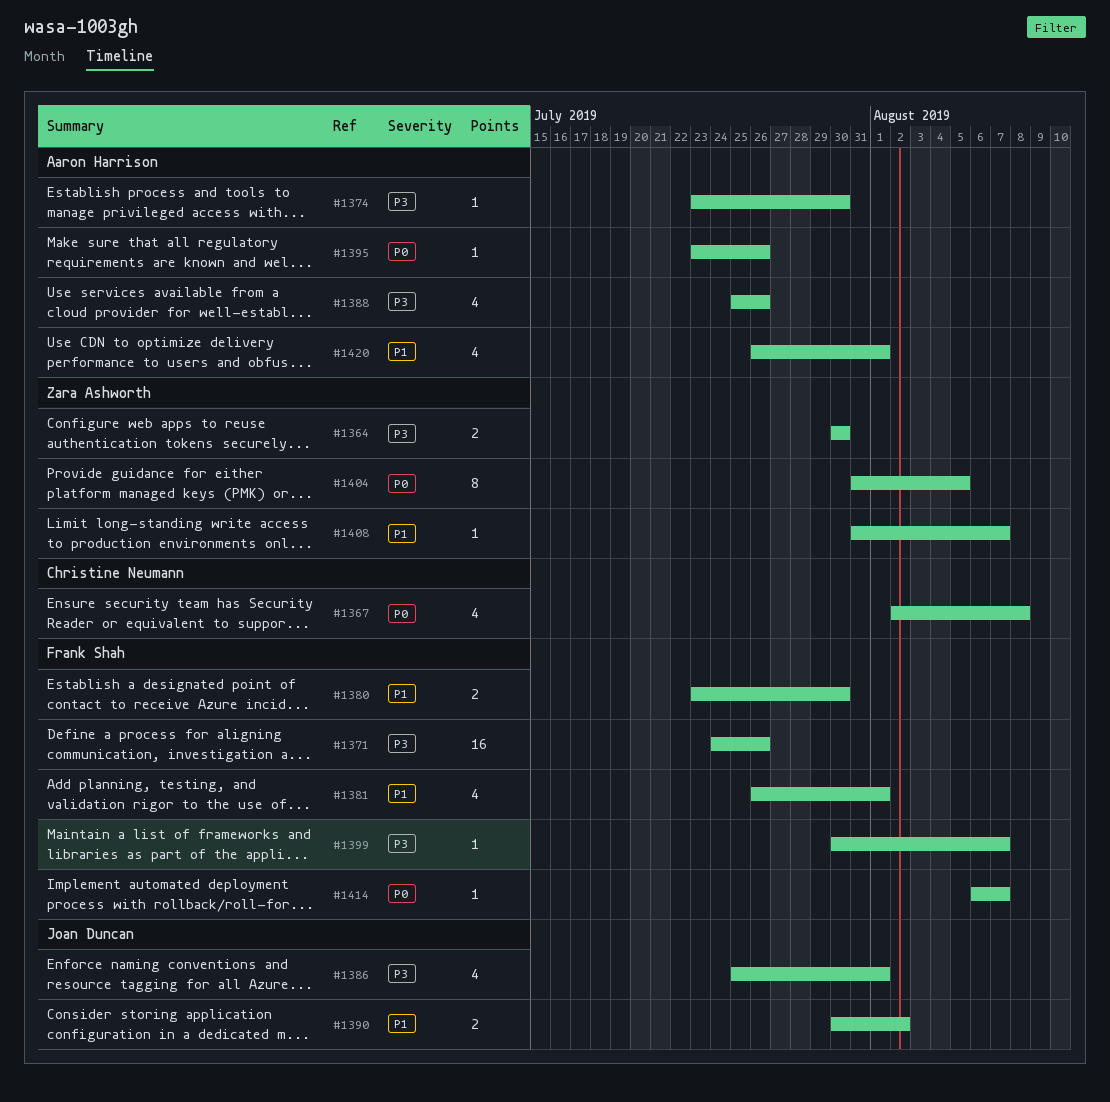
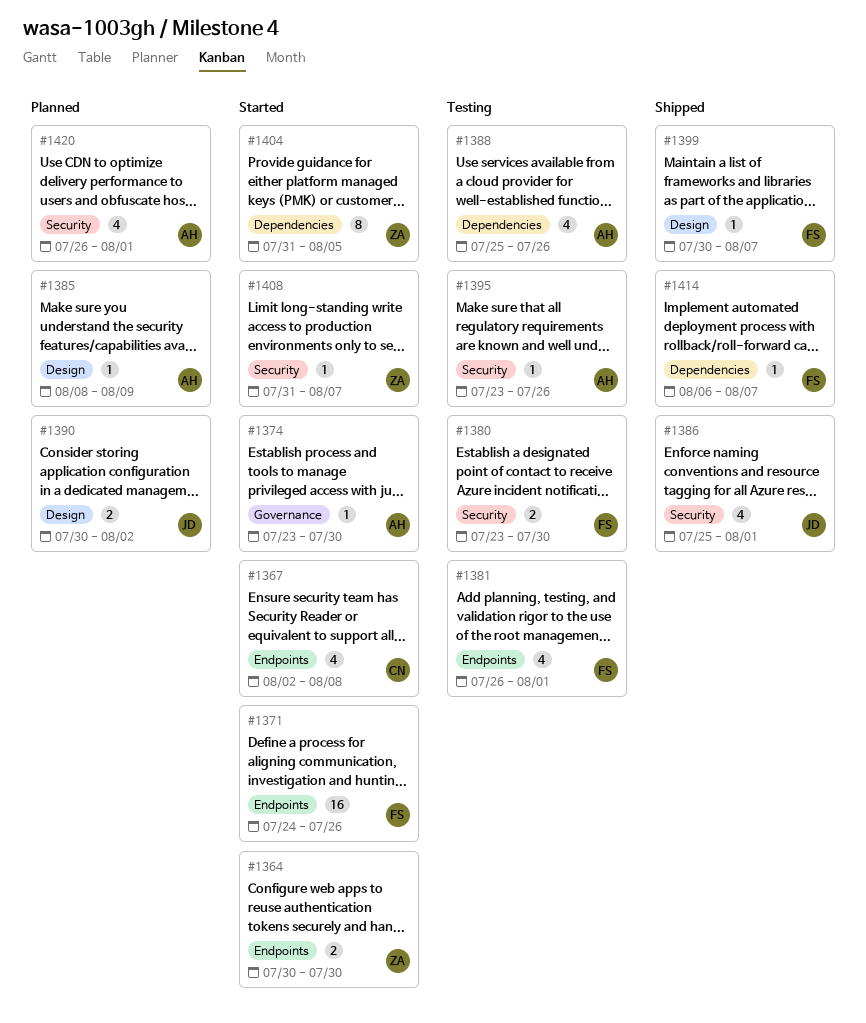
#1385: none -> present

